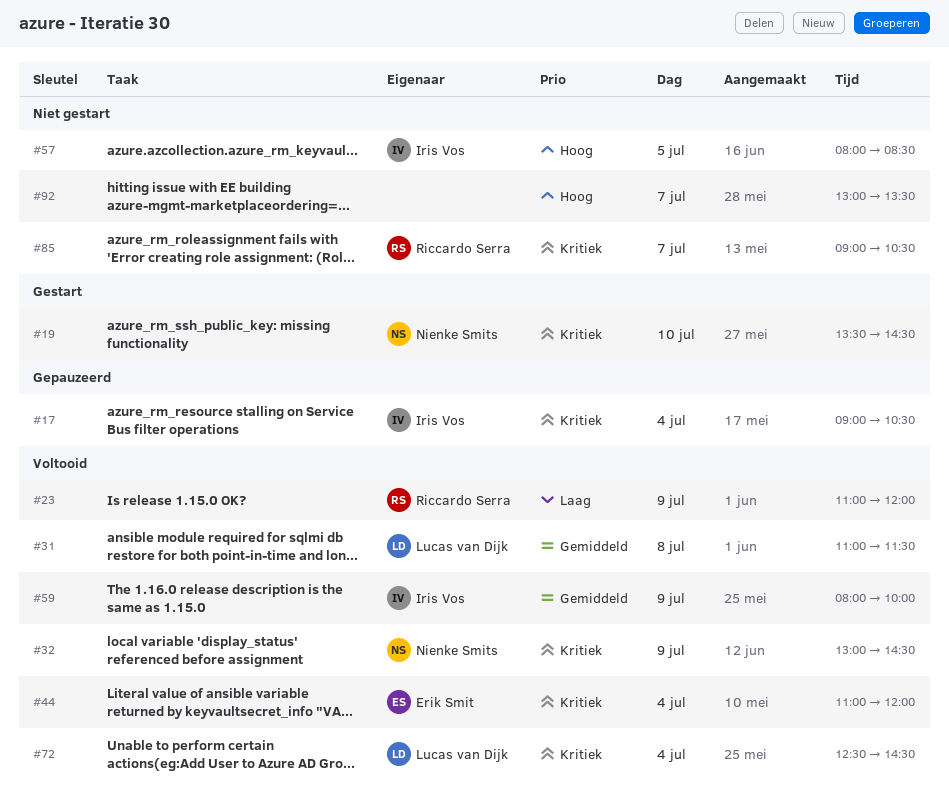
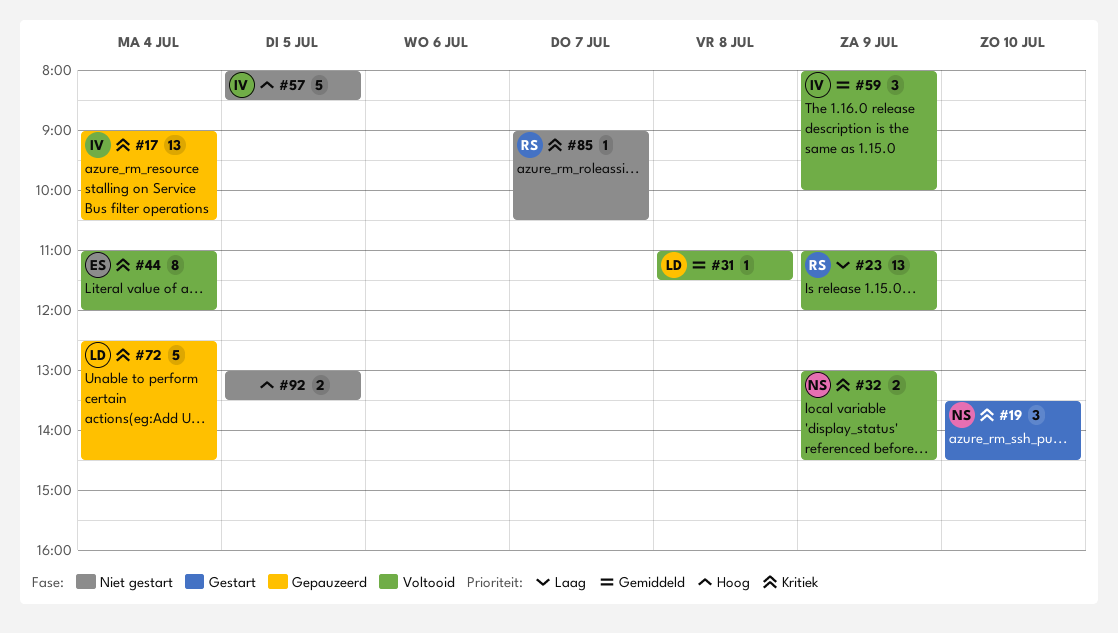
#72, status: Voltooid -> Gepauzeerd
#92, day: Jul 7 -> Jul 5

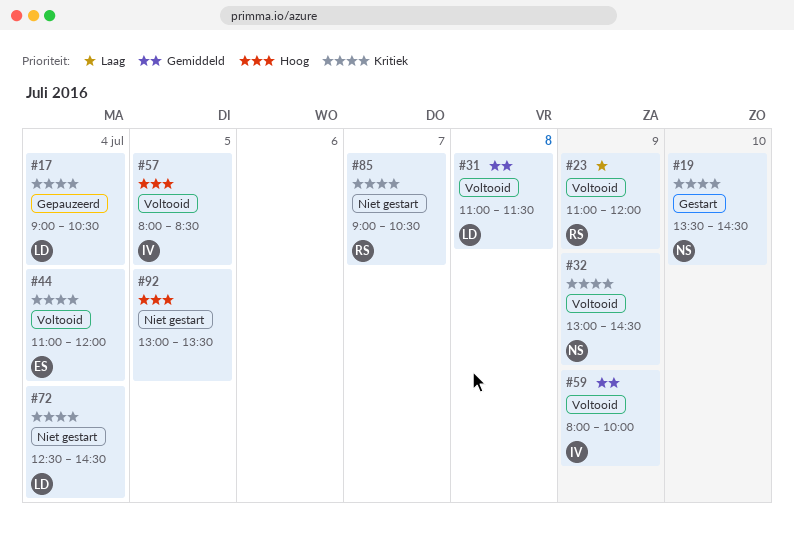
#17, owner: IV -> LD
#57, status: Niet gestart -> Voltooid
#72, status: Gepauzeerd -> Niet gestart

